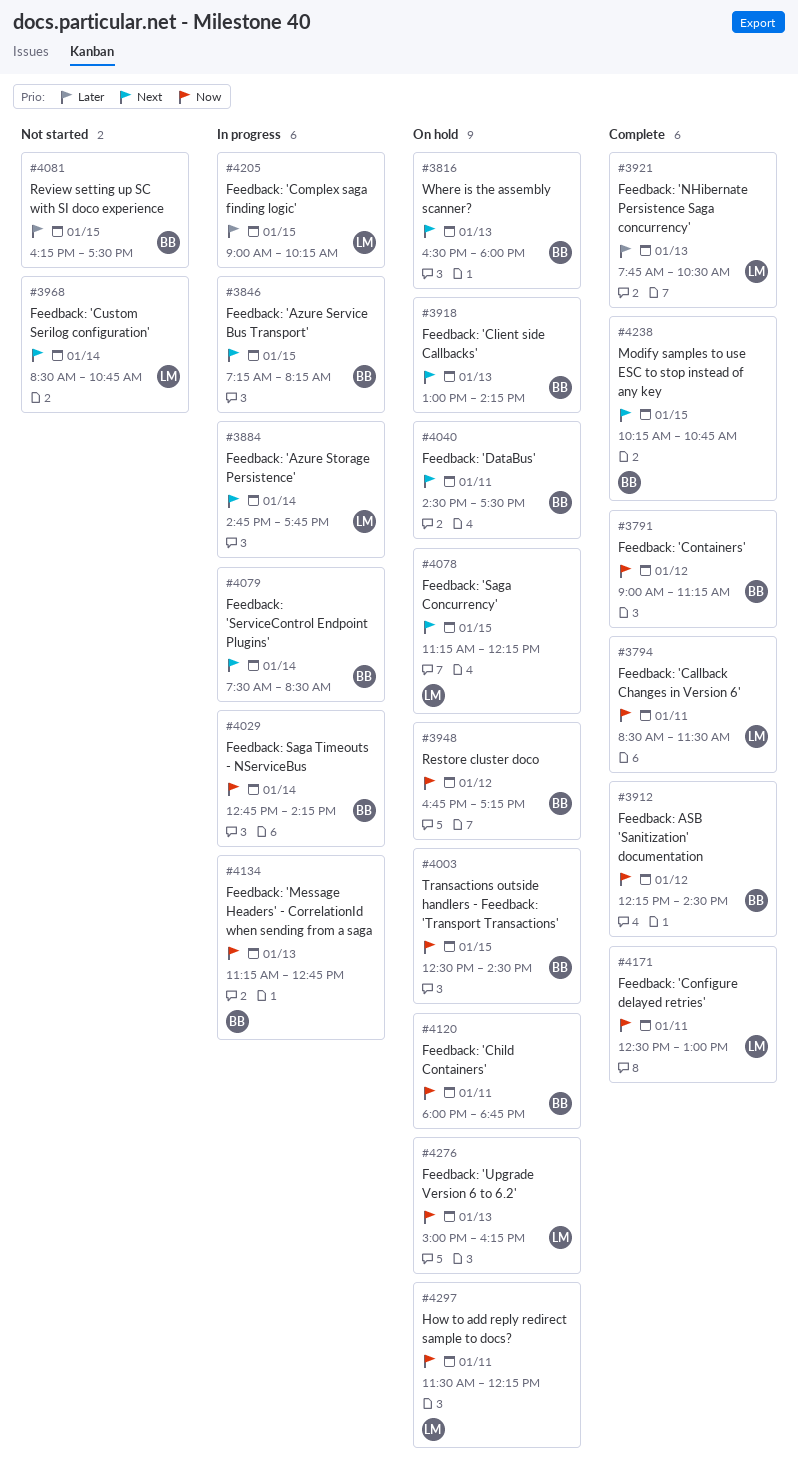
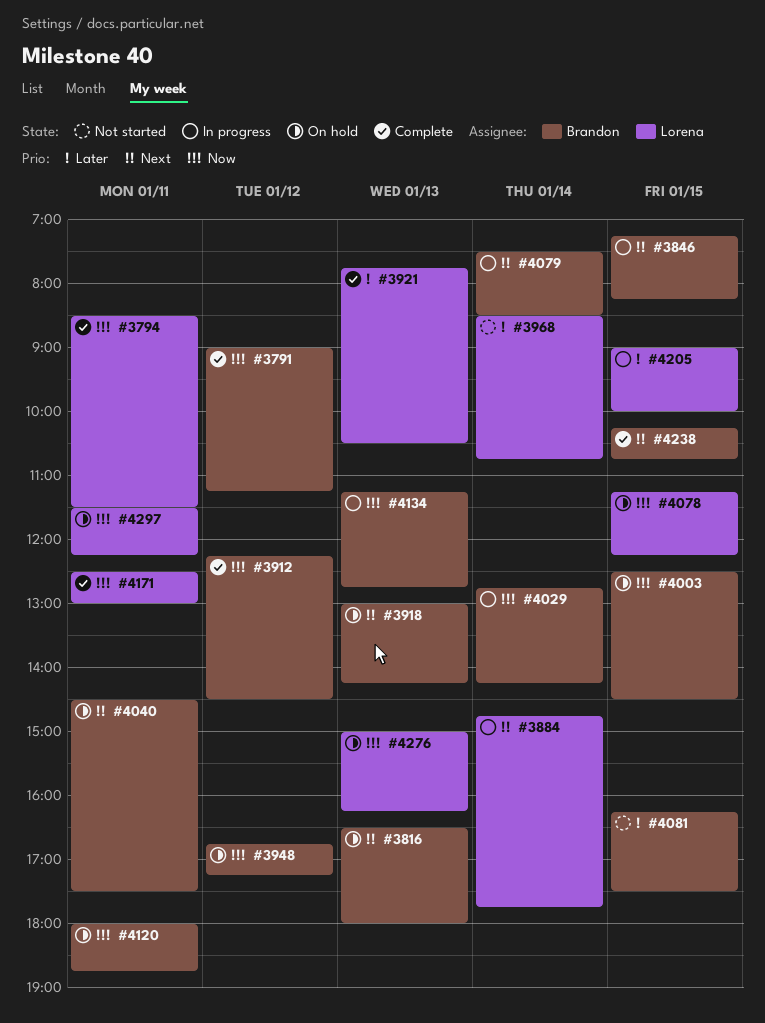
#3968, priority: Next -> Later
#4078, priority: Next -> Now
#4205, ends: 10:15 -> 10:00

